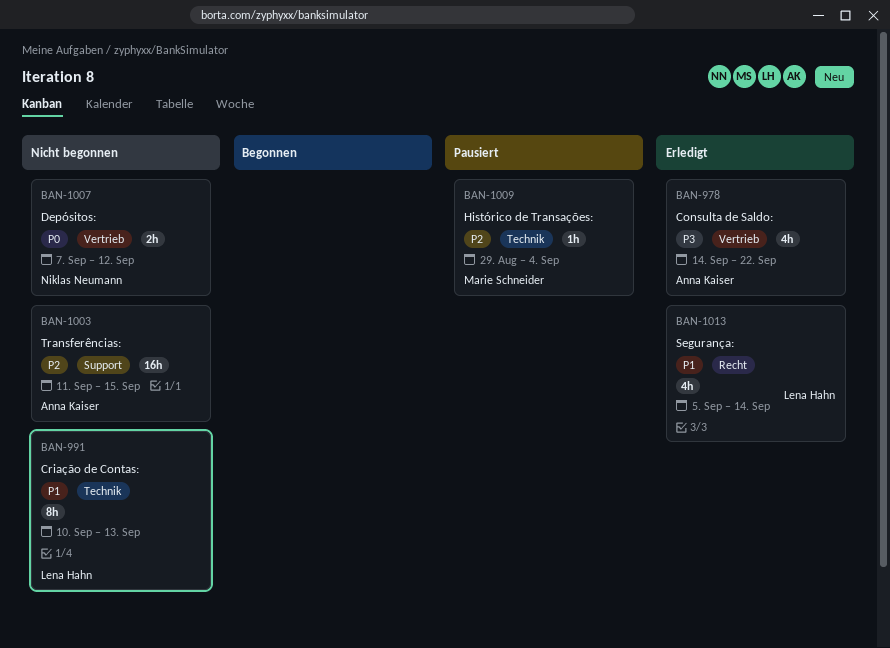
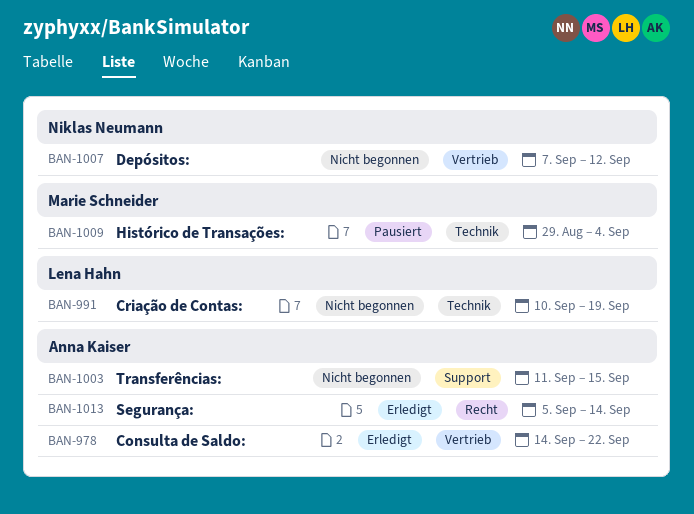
BAN-991, due: Sep 13 -> Sep 19
BAN-1013, owner: Lena Hahn -> Anna Kaiser

